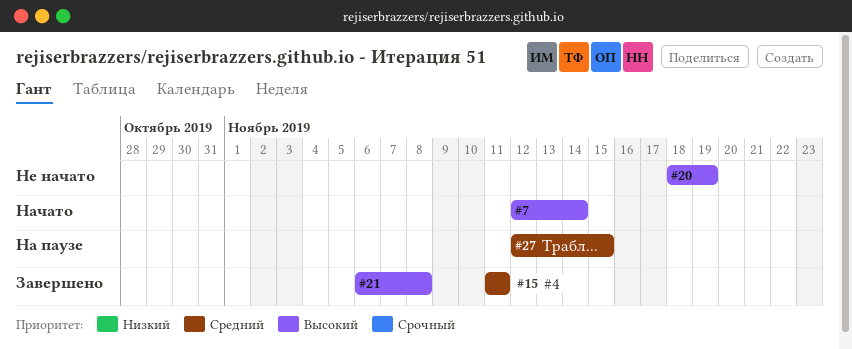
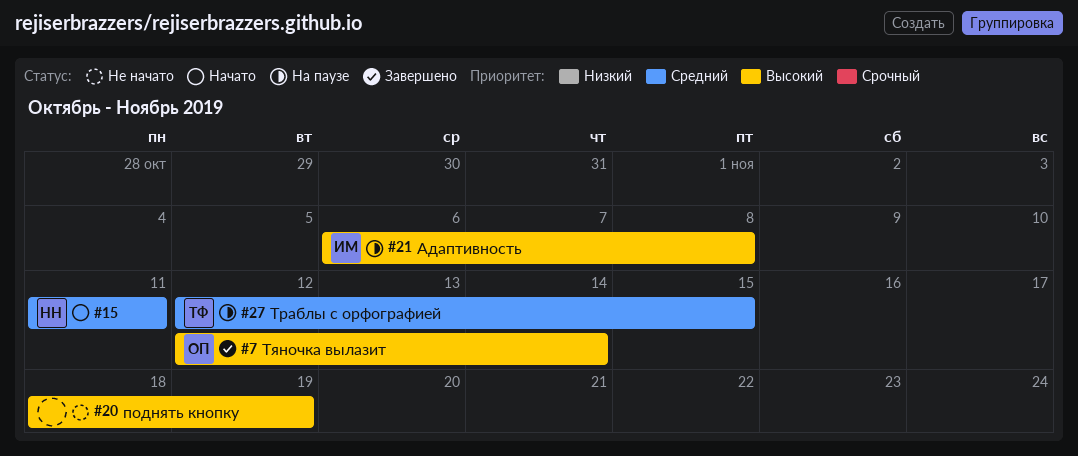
#7, status: Начато -> Завершено
#15, status: Завершено -> Начато
#21, status: Завершено -> На паузе

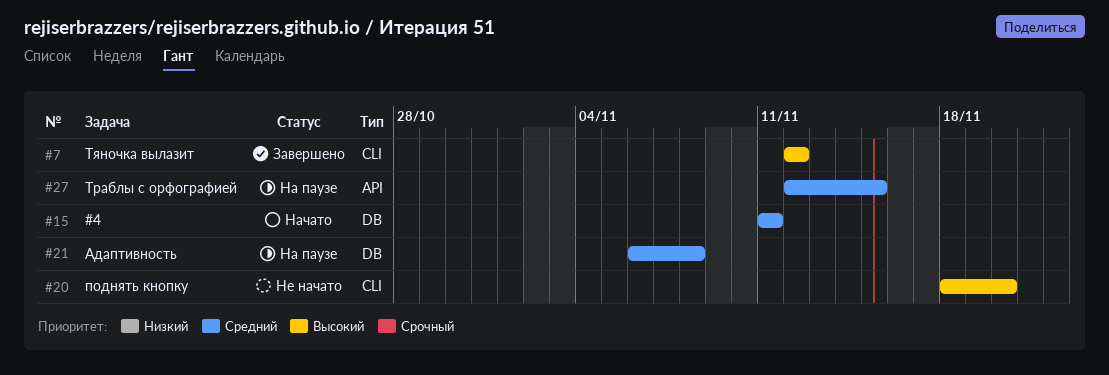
#7, due: Nov 14 -> Nov 12
#20, due: Nov 19 -> Nov 20
#21, priority: Высокий -> Средний

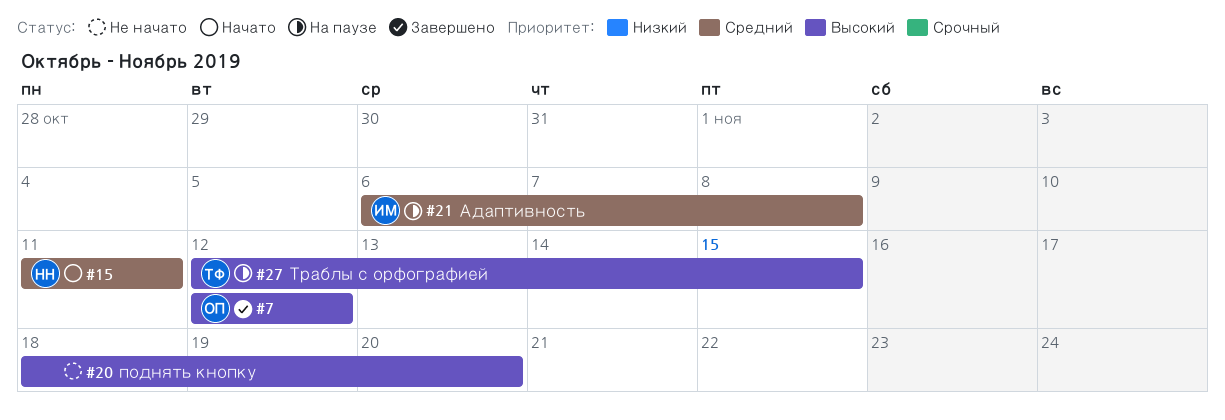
#27, priority: Средний -> Высокий

